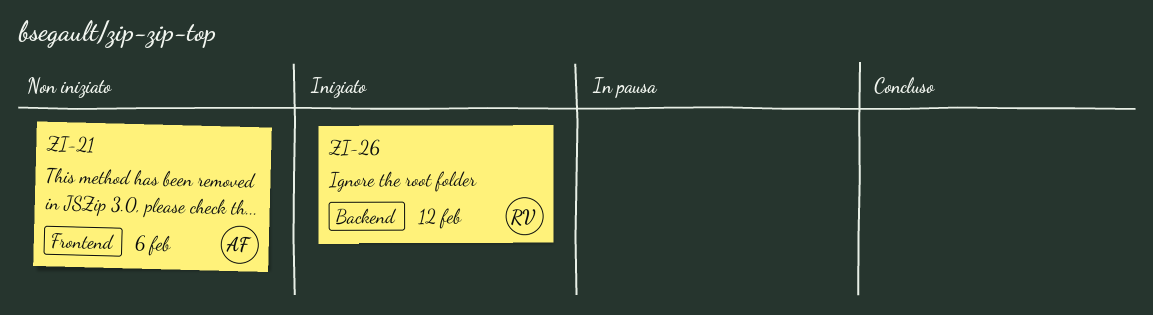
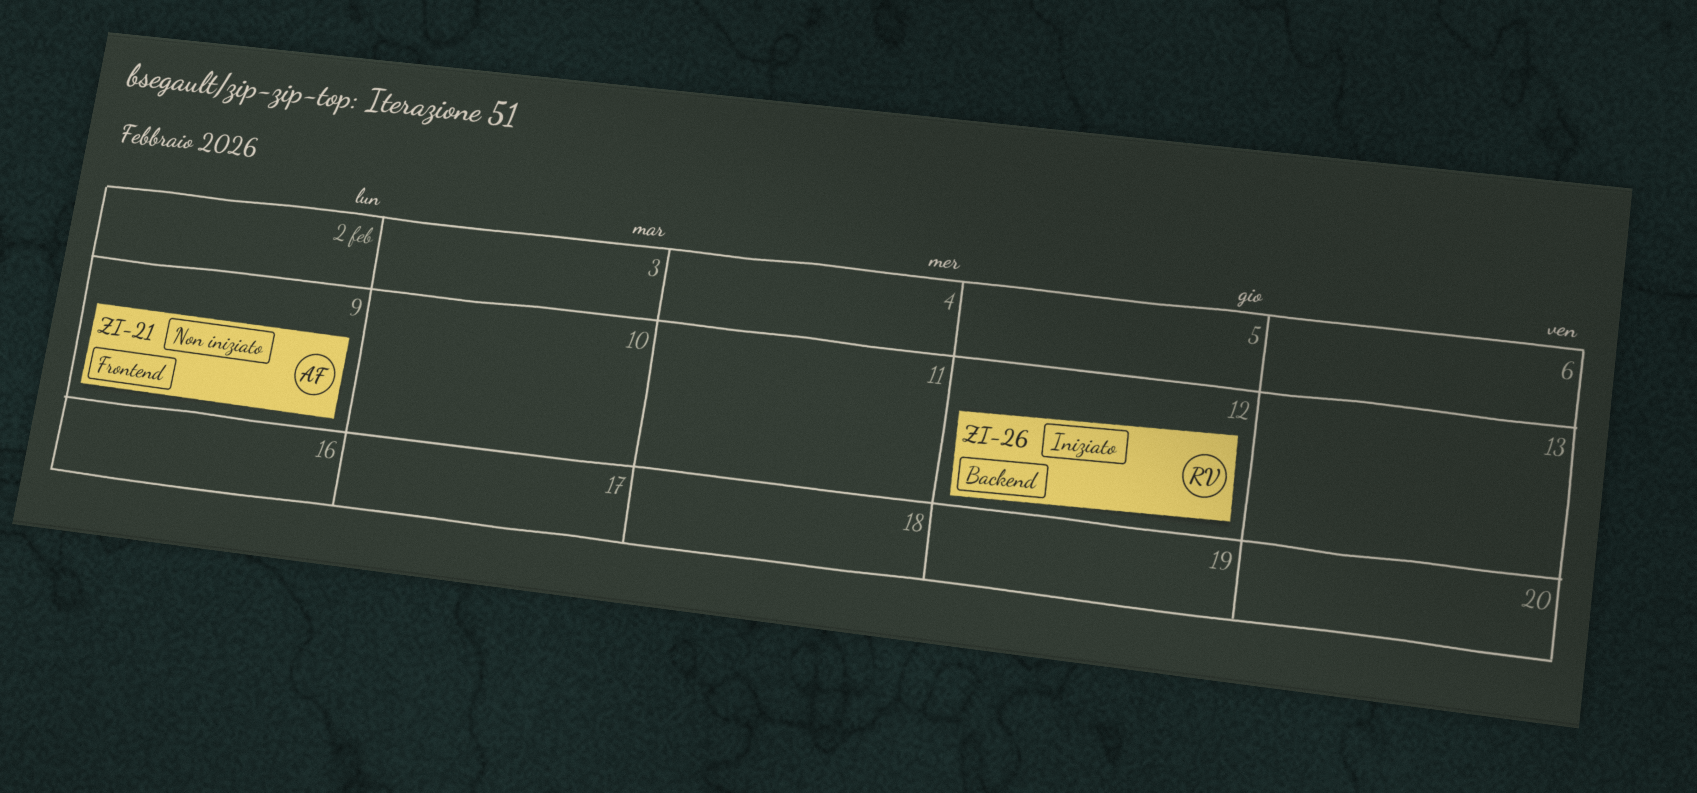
ZI-21, due: Feb 6 -> Feb 9

